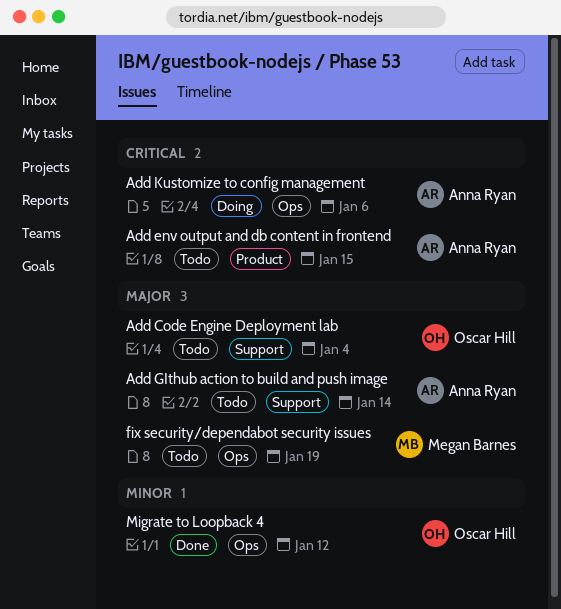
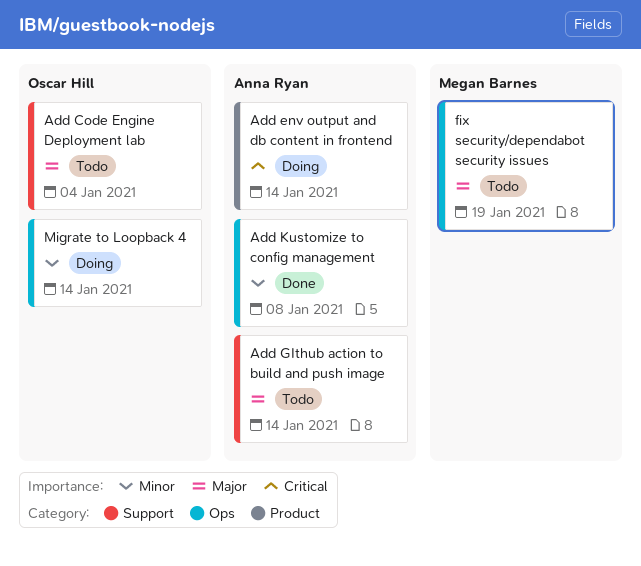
Add env output and db content in frontend, status: Todo -> Doing
Add env output and db content in frontend, due: Jan 15 -> Jan 14
Add Kustomize to config management, status: Doing -> Done
Add Kustomize to config management, priority: Critical -> Minor
Add Kustomize to config management, due: Jan 6 -> Jan 8
Migrate to Loopback 4, status: Done -> Doing
Migrate to Loopback 4, due: Jan 12 -> Jan 14

